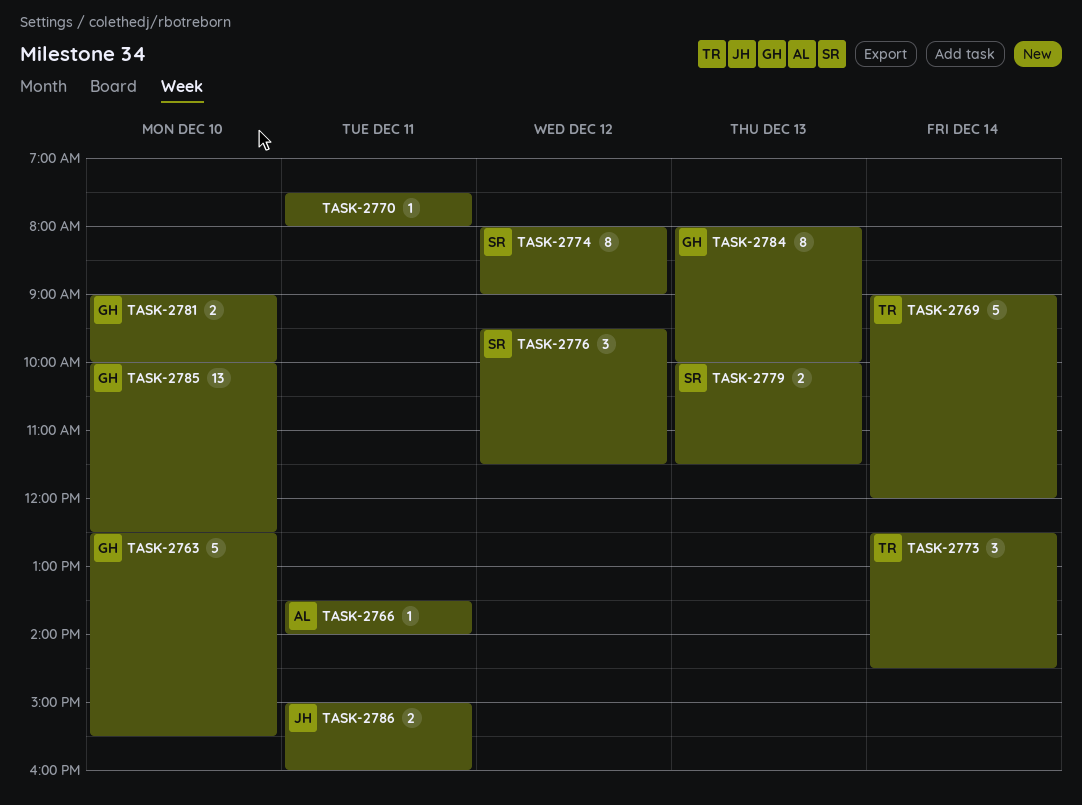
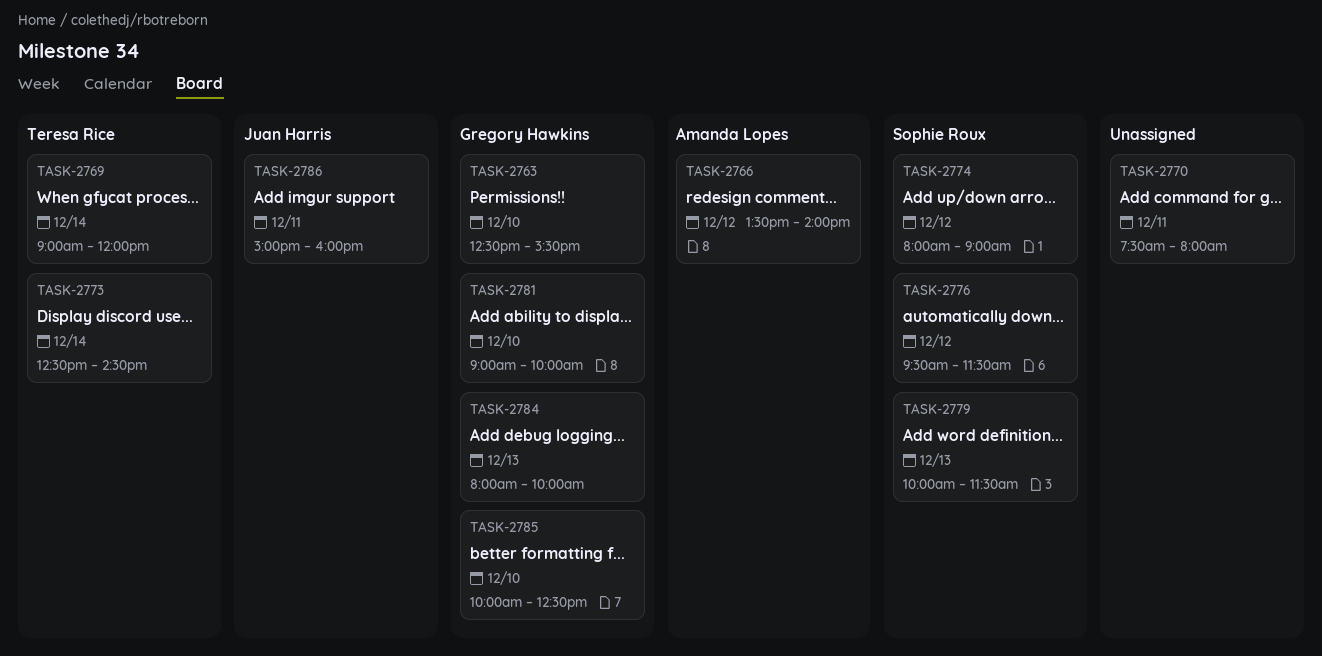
TASK-2766, day: Dec 11 -> Dec 12

